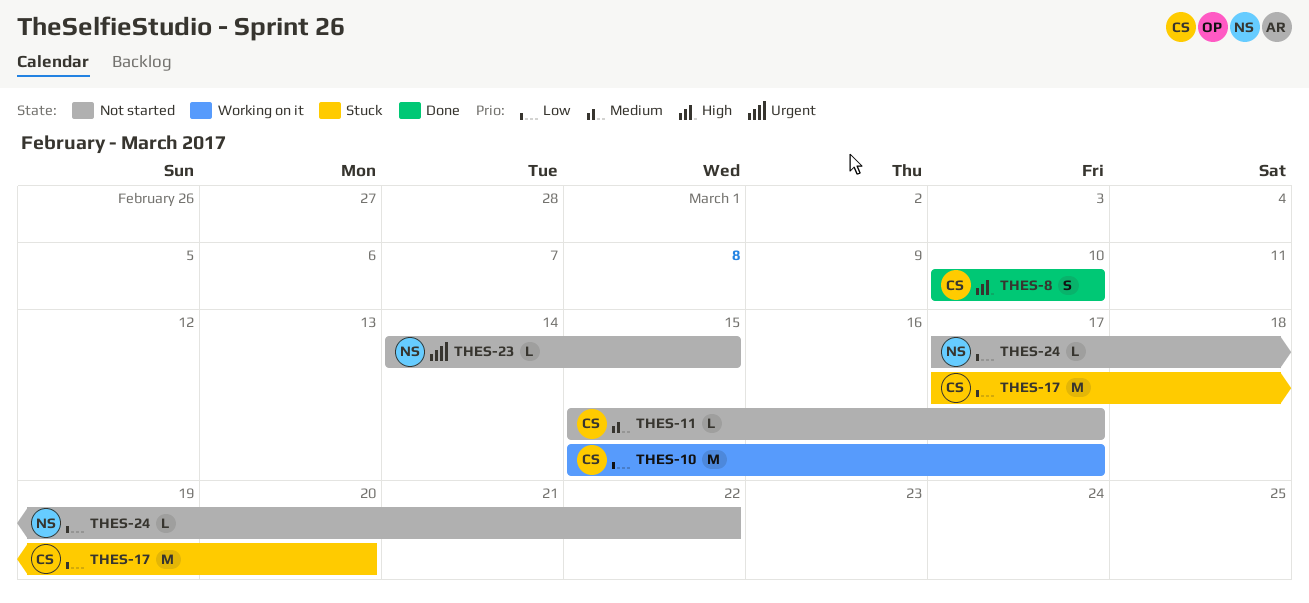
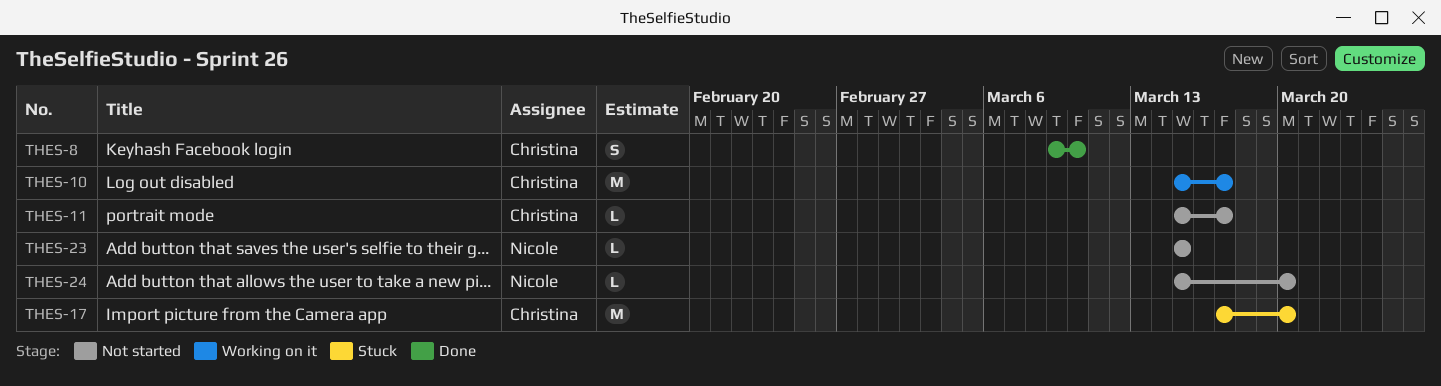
THES-8, start: Mar 10 -> Mar 9
THES-23, start: Mar 14 -> Mar 15
THES-24, start: Mar 17 -> Mar 15
THES-24, due: Mar 22 -> Mar 20

